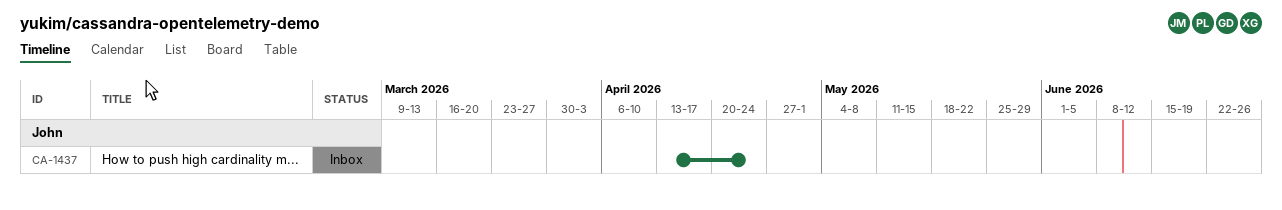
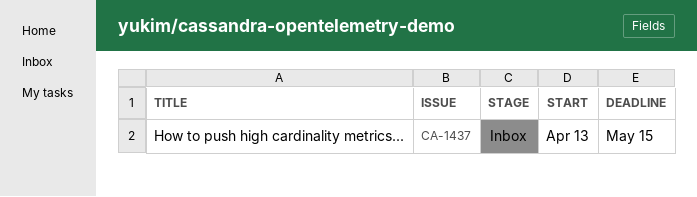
CA-1437, due: Apr 24 -> May 15

